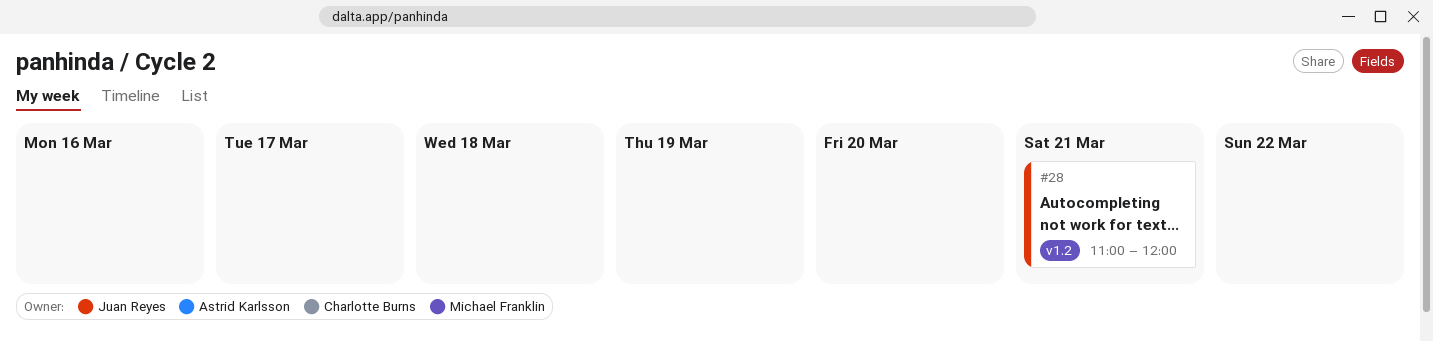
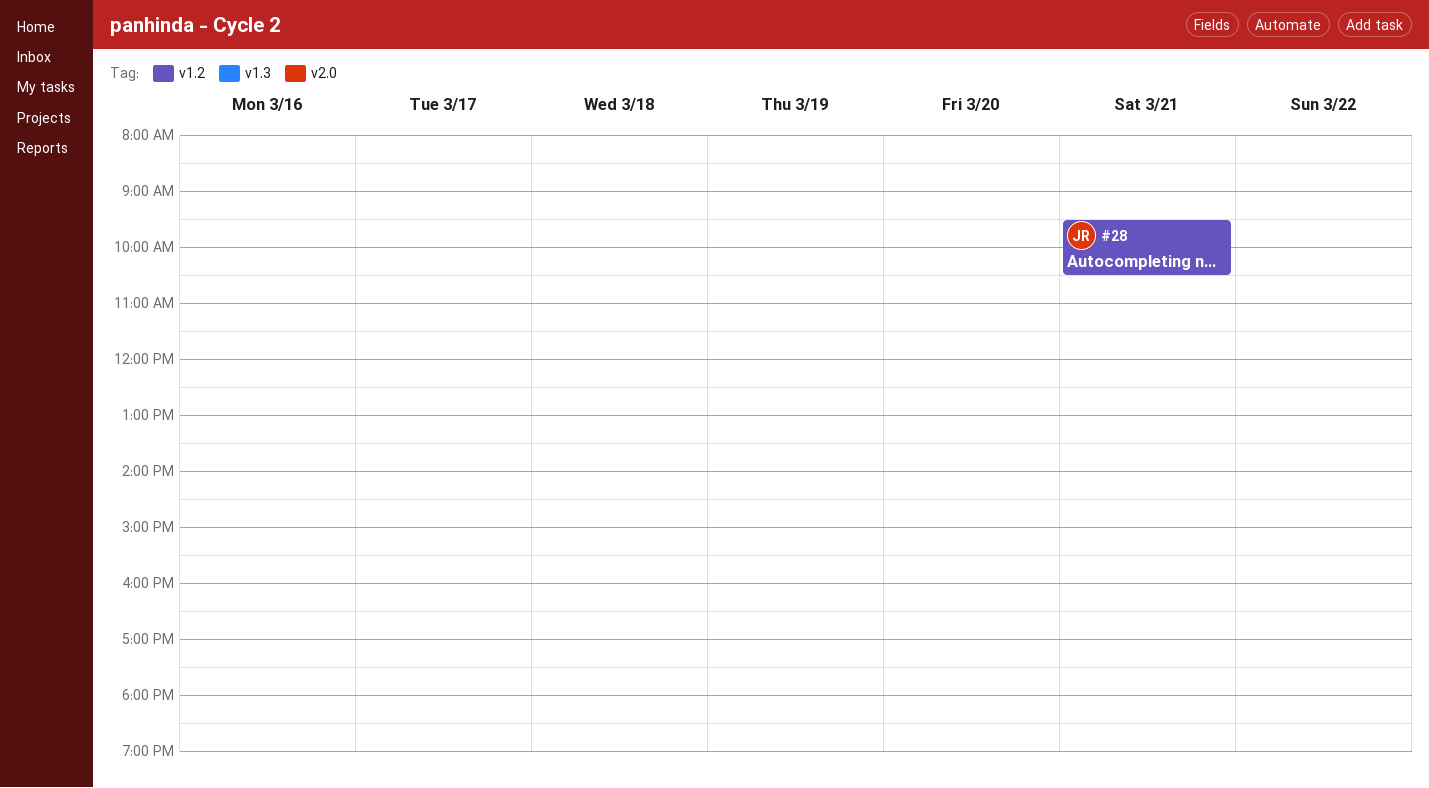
#28, begins: 11:00 -> 09:30
#28, ends: 12:00 -> 10:30

